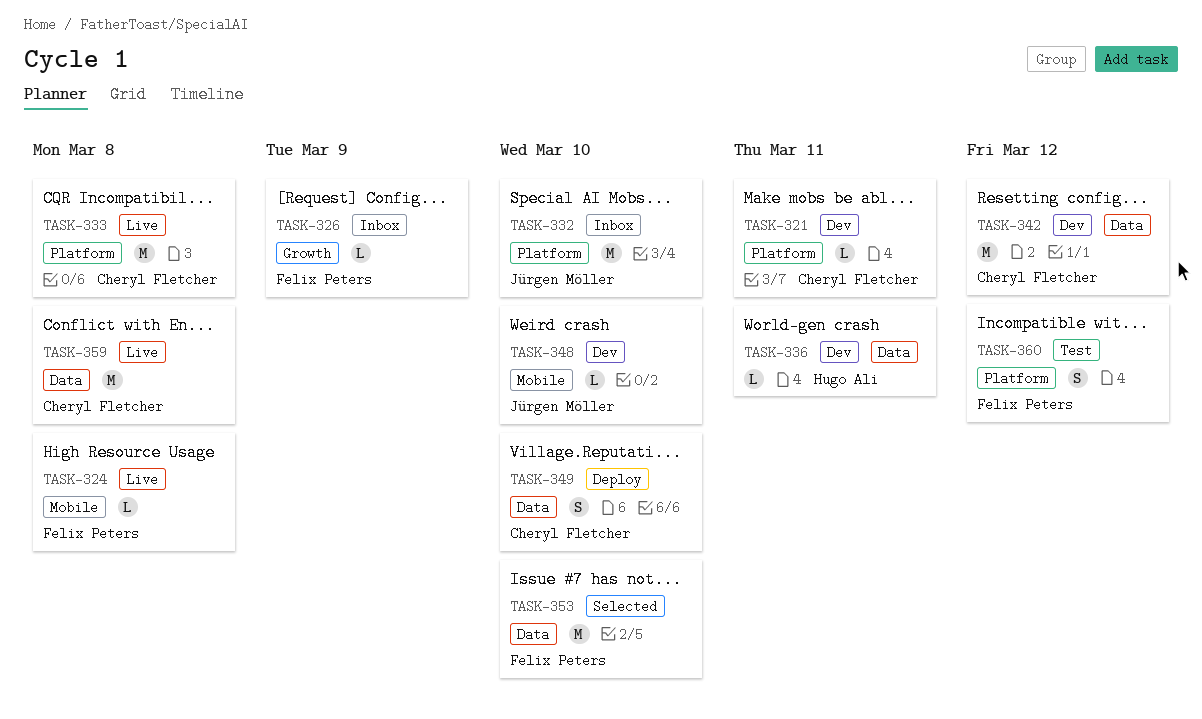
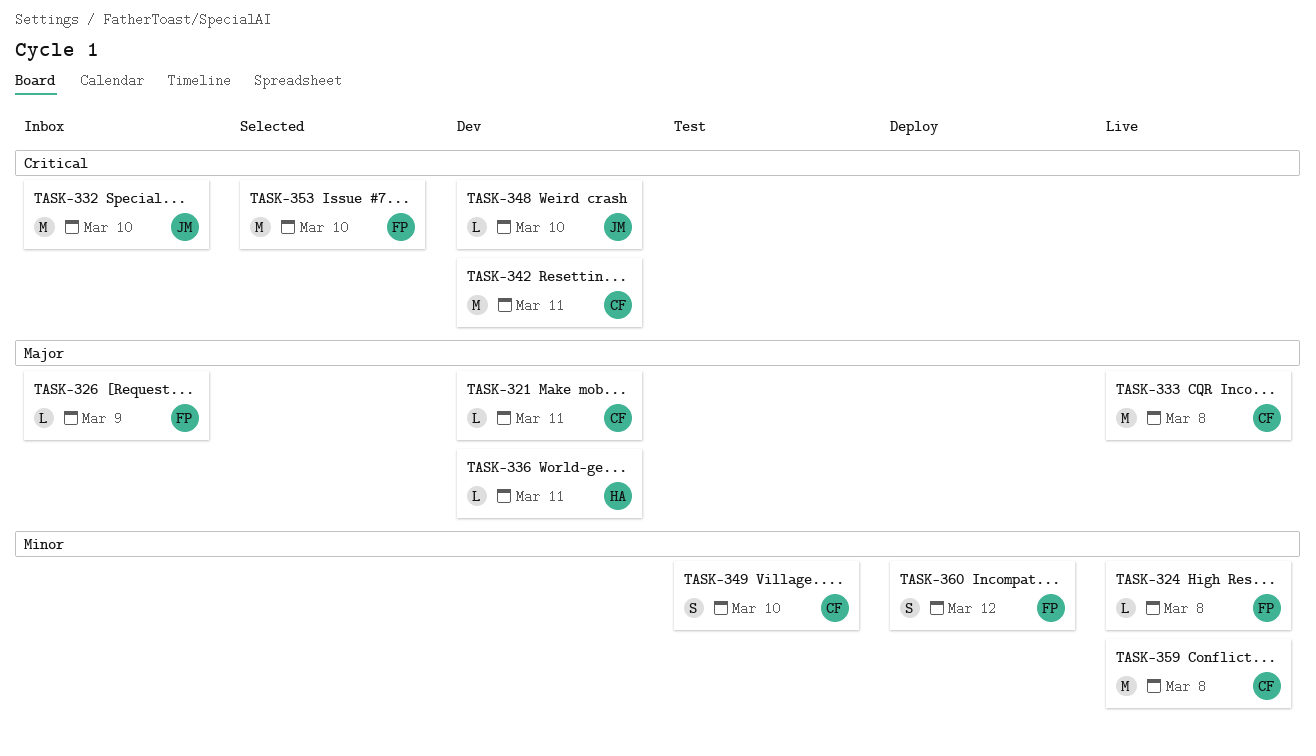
TASK-342, due: Mar 12 -> Mar 11
TASK-349, status: Deploy -> Test
TASK-360, status: Test -> Deploy

